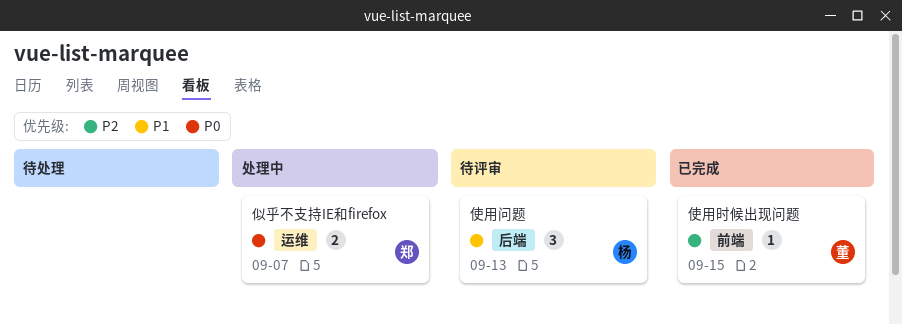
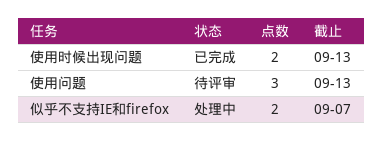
使用时候出现问题, estimate: 1 -> 2
使用时候出现问题, due: Sep 15 -> Sep 13

